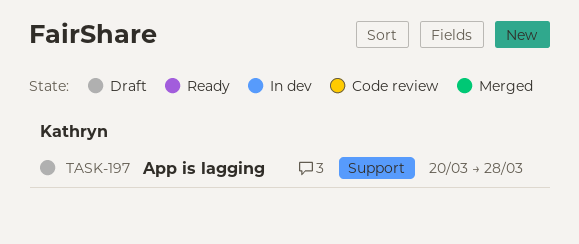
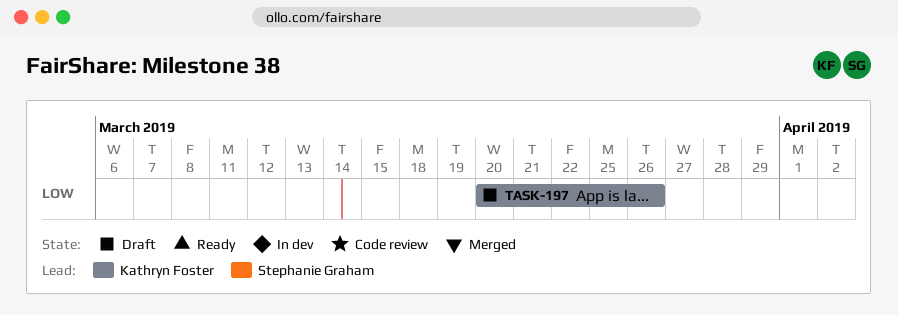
TASK-197, due: Mar 28 -> Mar 26

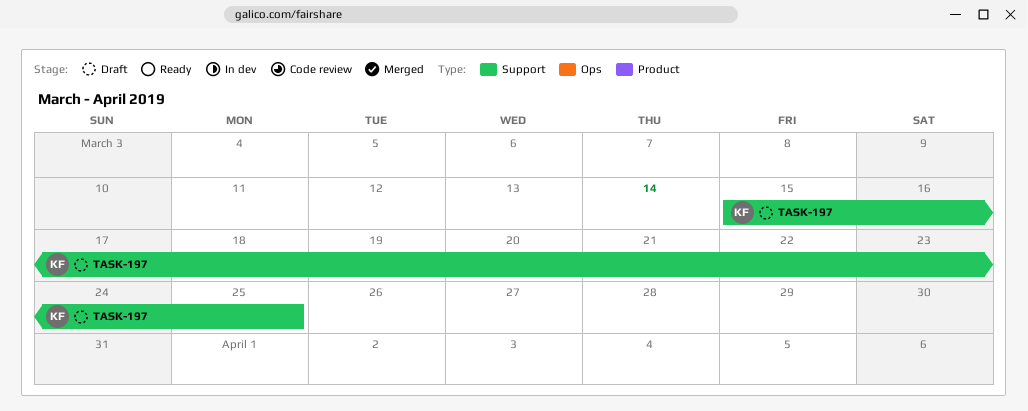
TASK-197, start: Mar 20 -> Mar 15
TASK-197, due: Mar 26 -> Mar 25

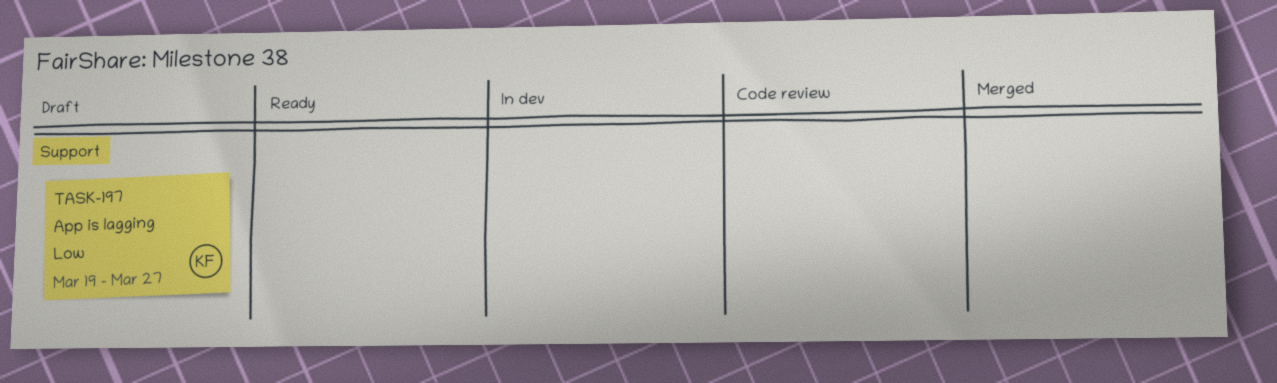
TASK-197, start: Mar 15 -> Mar 19
TASK-197, due: Mar 25 -> Mar 27

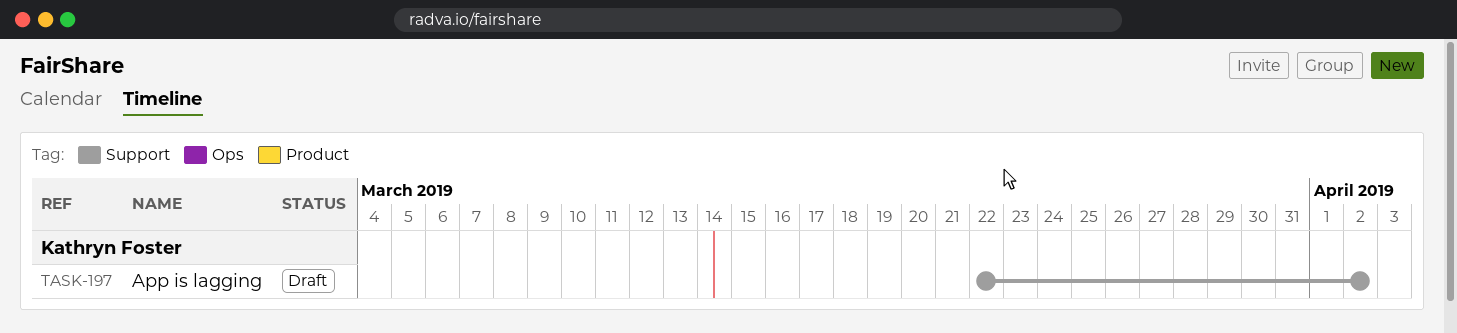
TASK-197, start: Mar 19 -> Mar 22
TASK-197, due: Mar 27 -> Apr 2

